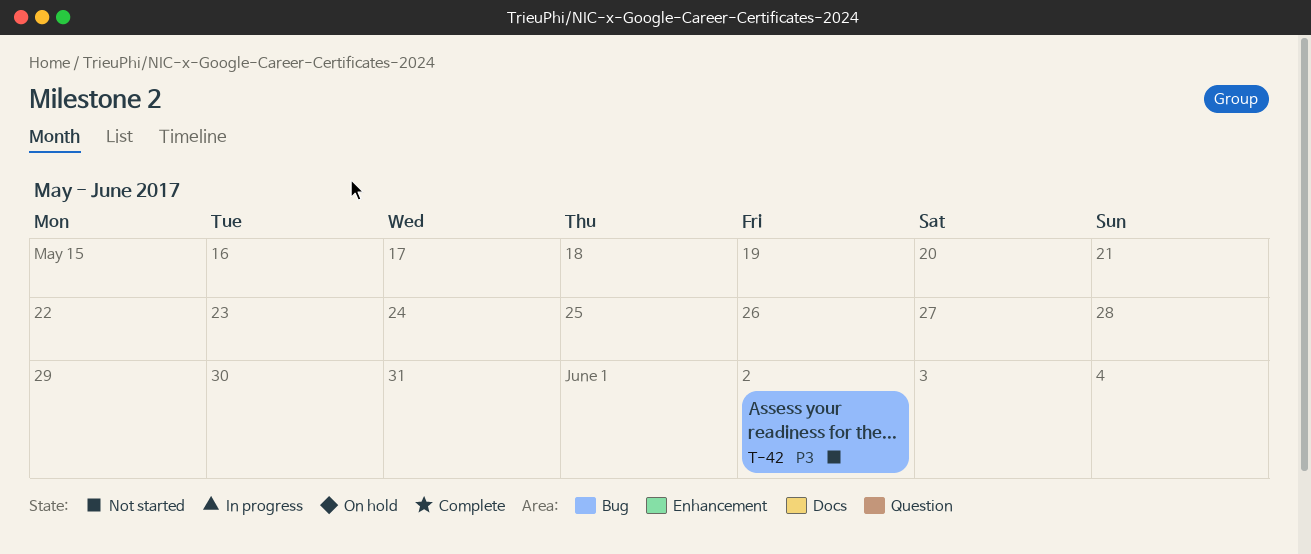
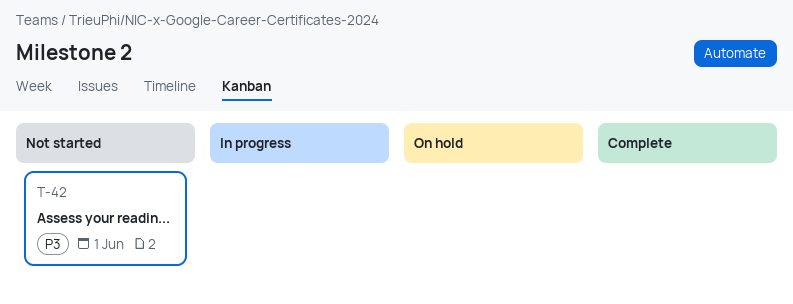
T-42, due: Jun 2 -> Jun 1

